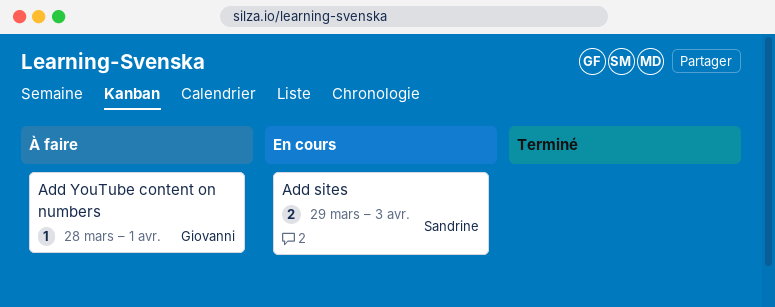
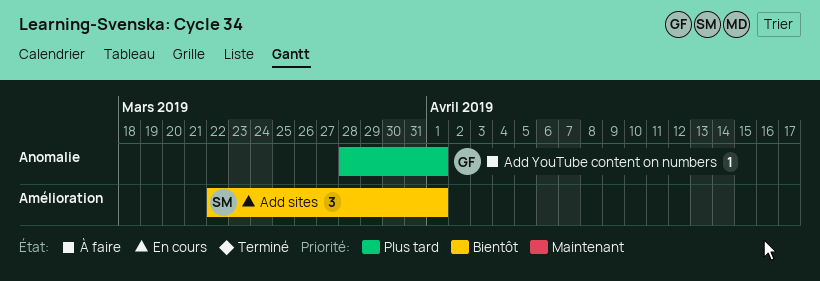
Add sites, estimate: 2 -> 3
Add sites, start: Mar 29 -> Mar 22
Add sites, due: Apr 3 -> Apr 1

